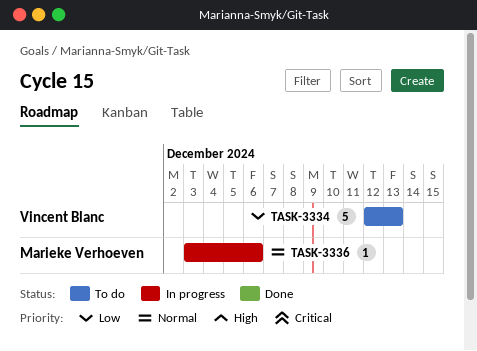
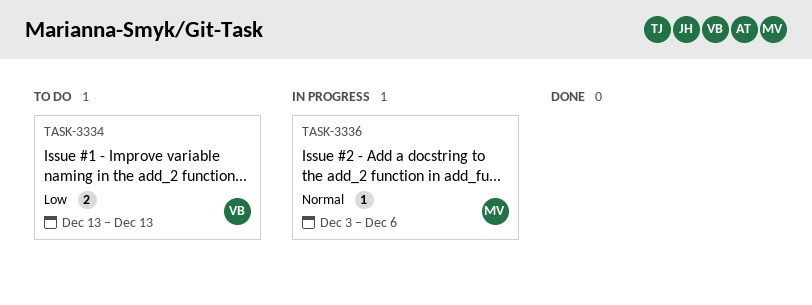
TASK-3334, estimate: 5 -> 2
TASK-3334, start: Dec 12 -> Dec 13

